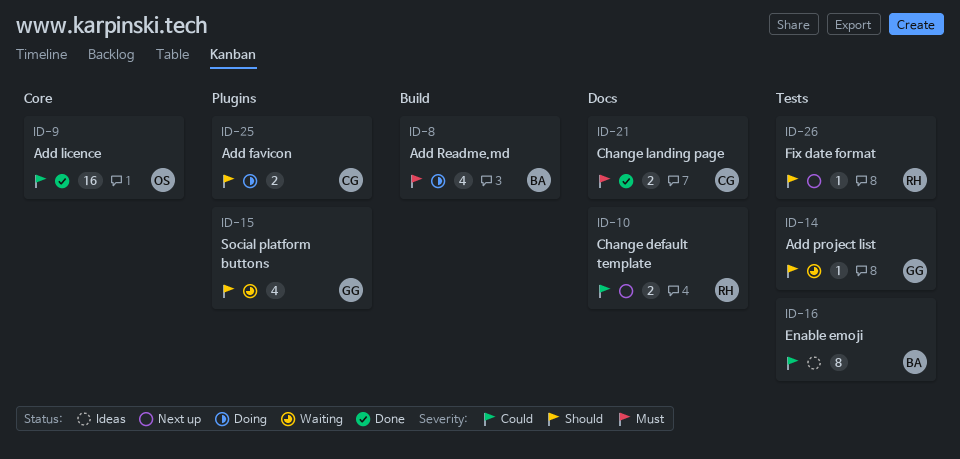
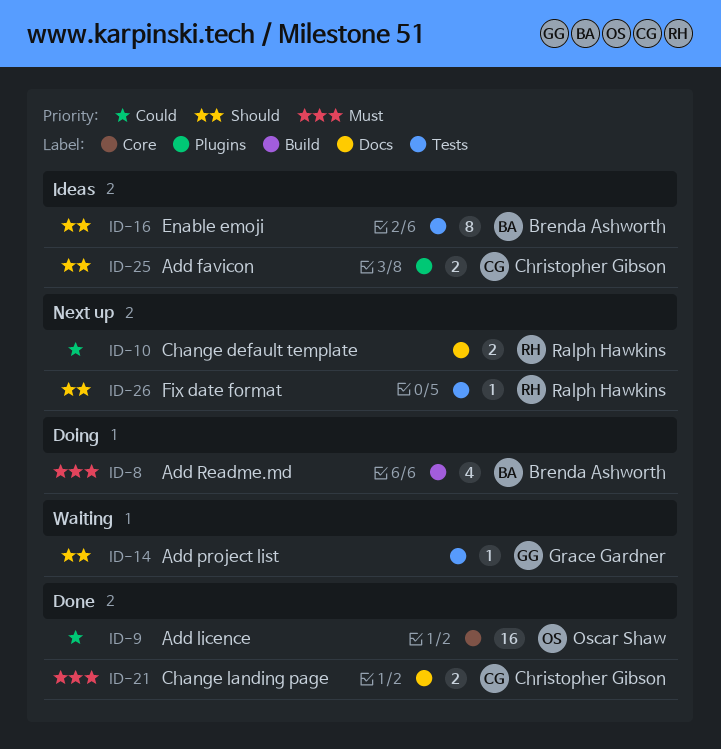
ID-15: present -> none
ID-16, priority: Could -> Should
ID-25, status: Doing -> Ideas

